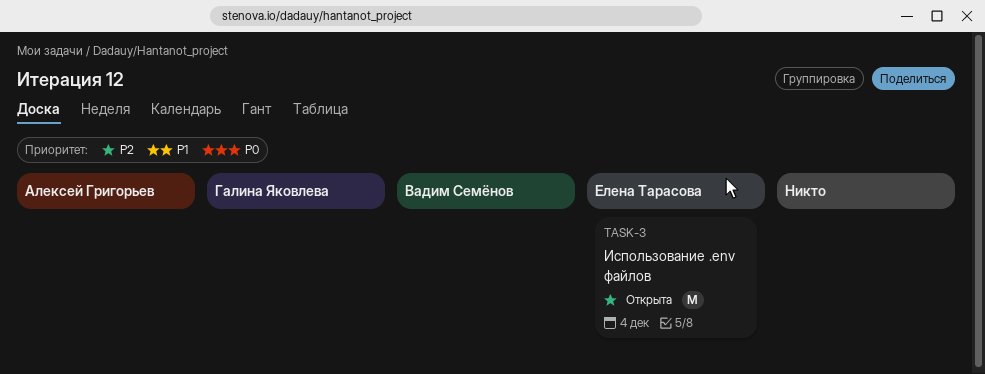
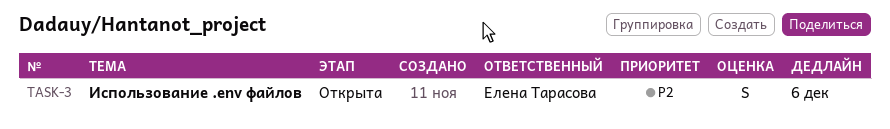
TASK-3, estimate: M -> S
TASK-3, due: Dec 4 -> Dec 6

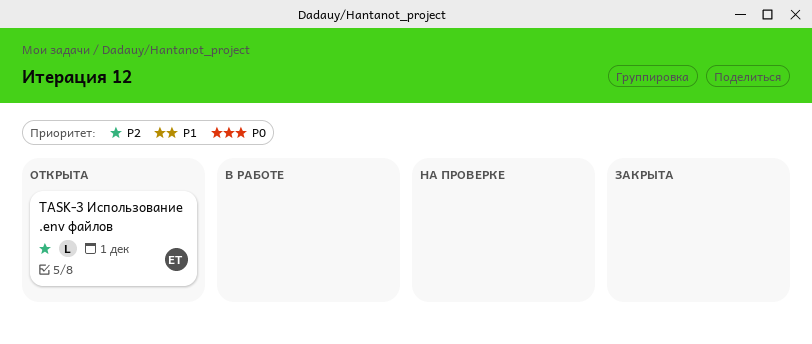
TASK-3, estimate: S -> L
TASK-3, due: Dec 6 -> Dec 1

